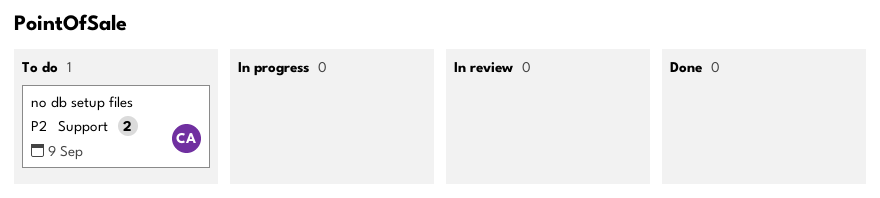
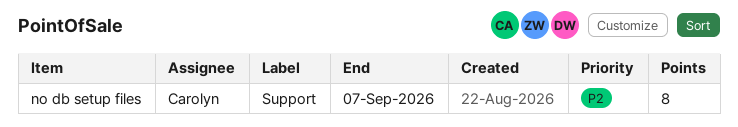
no db setup files, estimate: 2 -> 8
no db setup files, due: Sep 9 -> Sep 7

